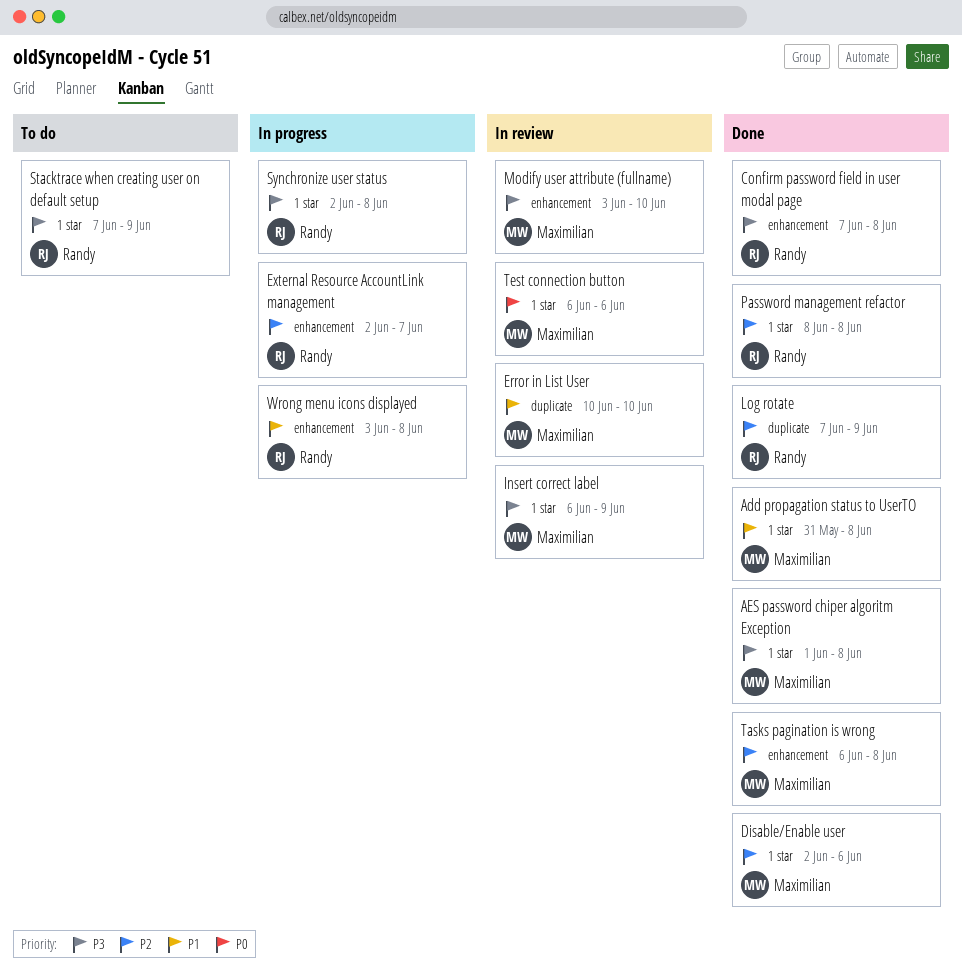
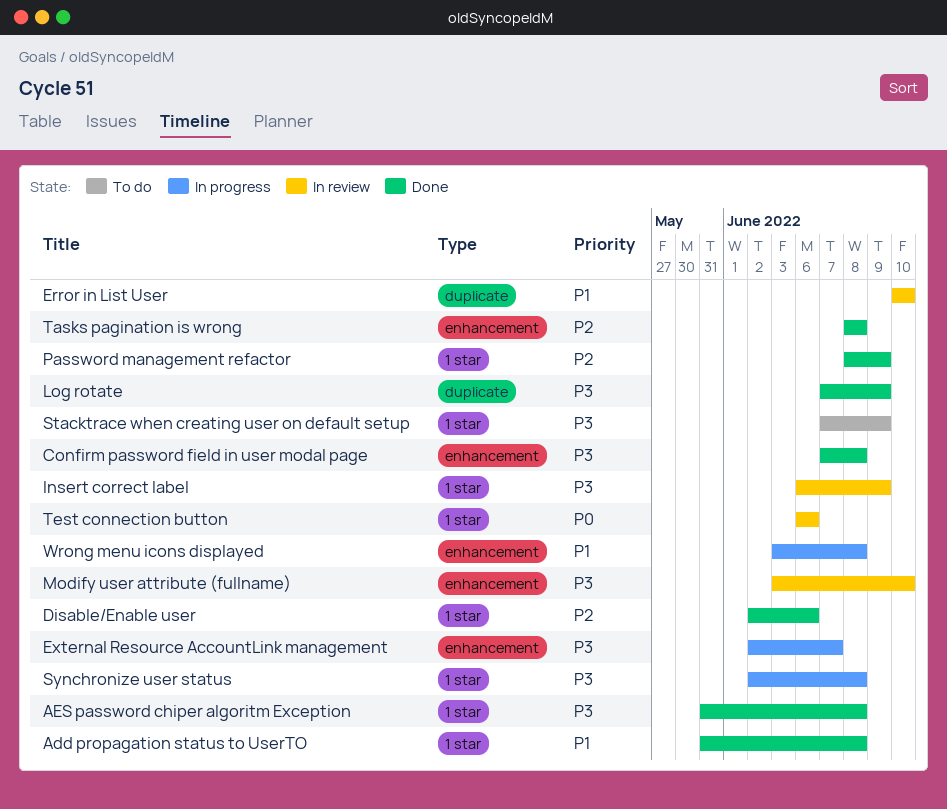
AES password chiper algoritm Exception, start: Jun 1 -> May 31
External Resource AccountLink management, priority: P2 -> P3
Log rotate, priority: P2 -> P3
Password management refactor, due: Jun 8 -> Jun 9
Tasks pagination is wrong, start: Jun 6 -> Jun 8

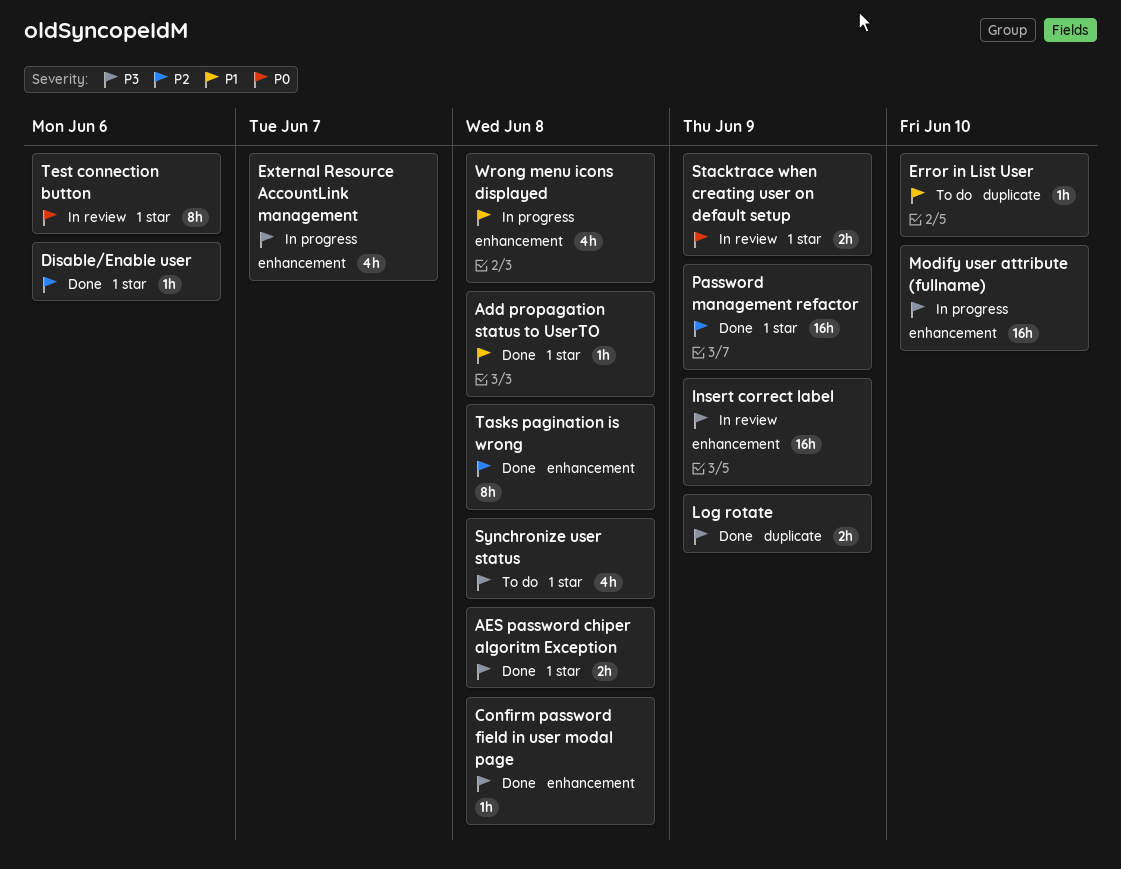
Error in List User, status: In review -> To do
Insert correct label, label: 1 star -> enhancement
Modify user attribute (fullname), status: In review -> In progress
Stacktrace when creating user on default setup, status: To do -> In review
Stacktrace when creating user on default setup, priority: P3 -> P0
Synchronize user status, status: In progress -> To do

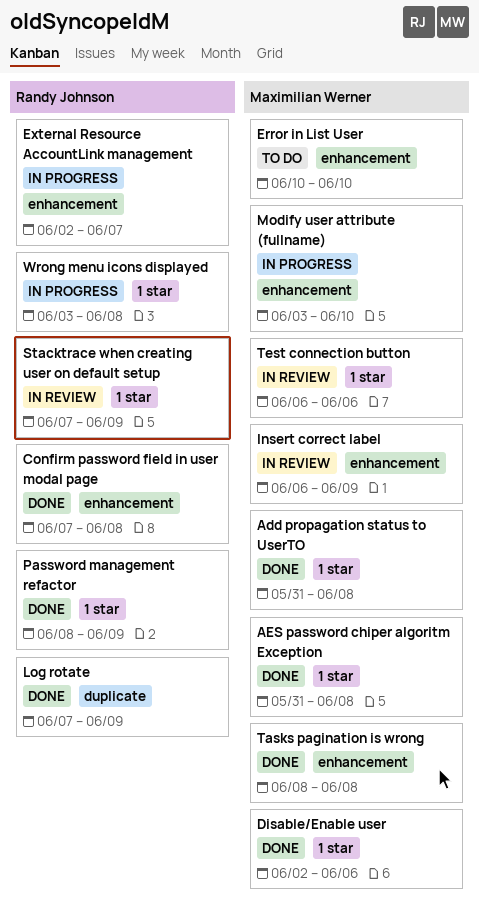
Error in List User, label: duplicate -> enhancement
Synchronize user status: present -> none
Wrong menu icons displayed, label: enhancement -> 1 star

